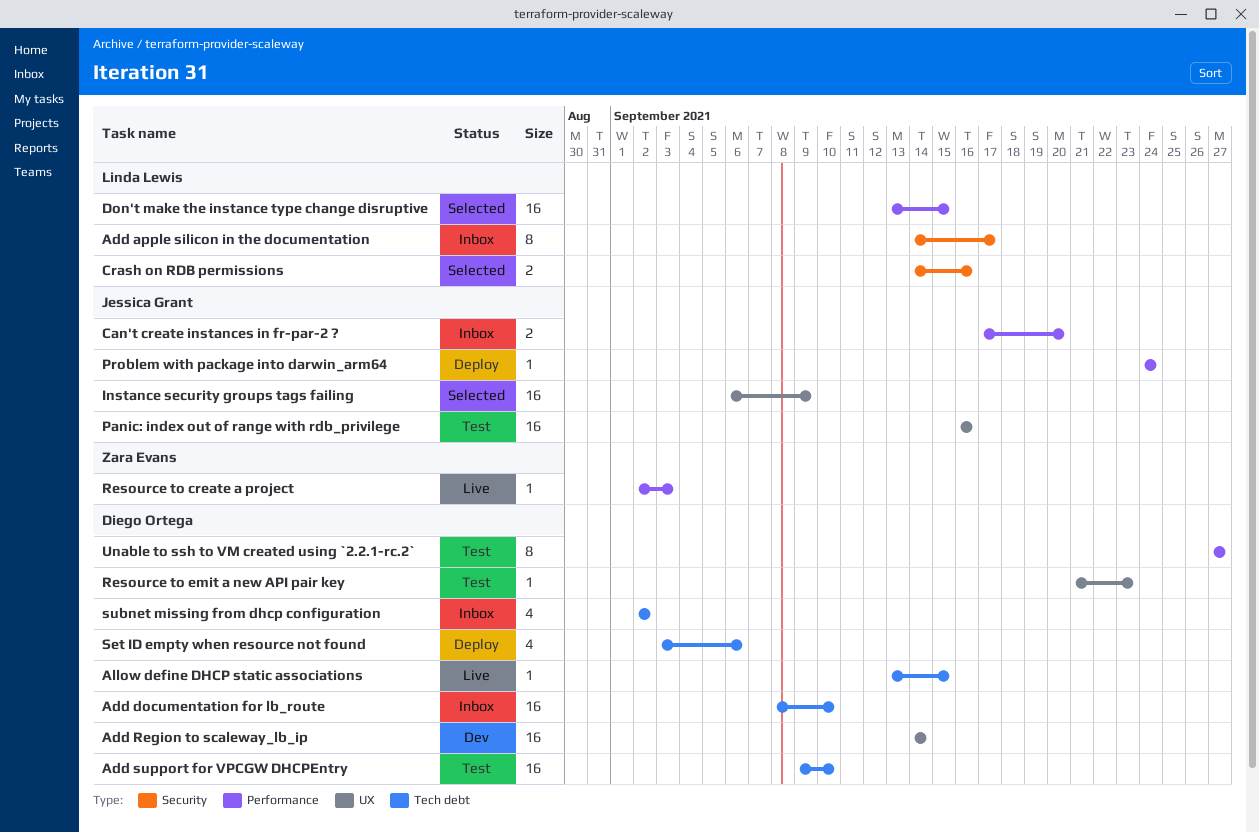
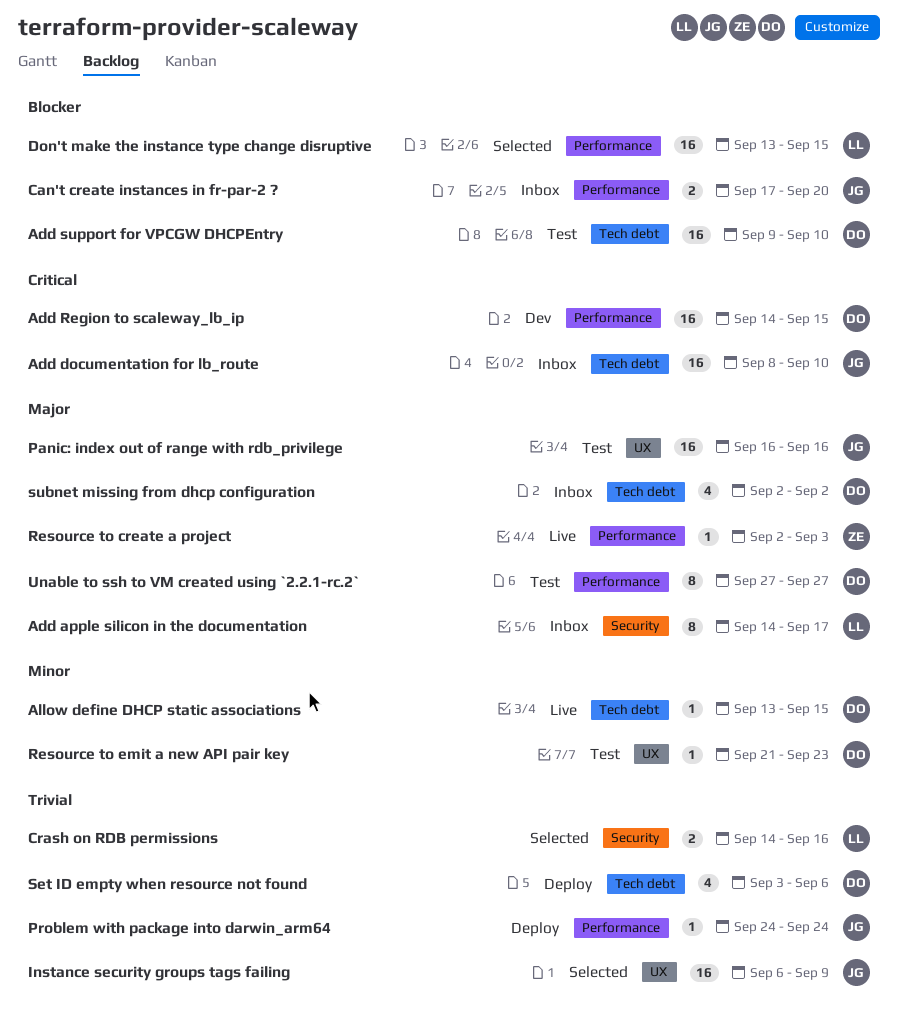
Add documentation for lb_route, owner: Diego Ortega -> Jessica Grant
Add Region to scaleway_lb_ip, label: UX -> Performance
Add Region to scaleway_lb_ip, due: Sep 14 -> Sep 15

